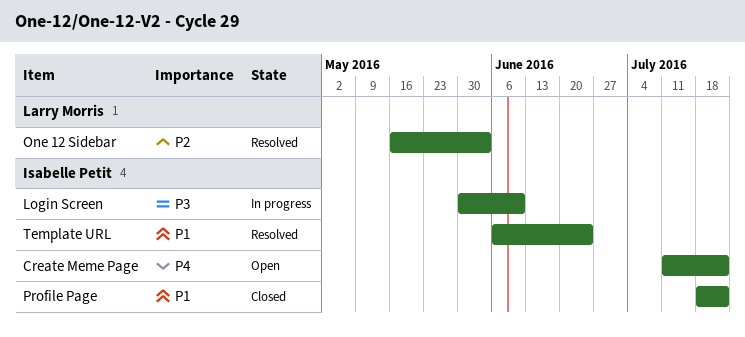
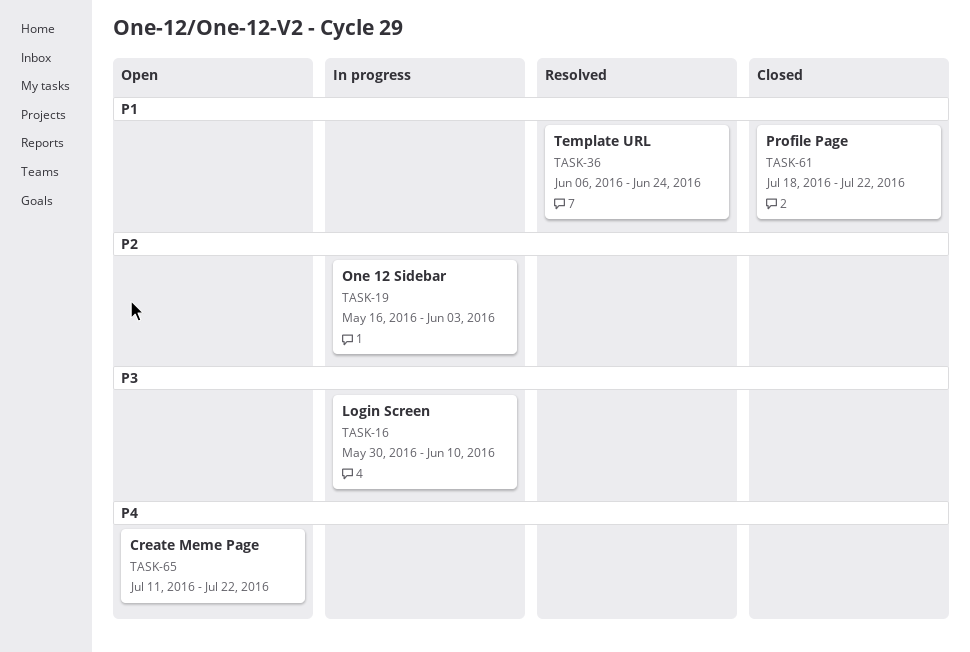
One 12 Sidebar, status: Resolved -> In progress

